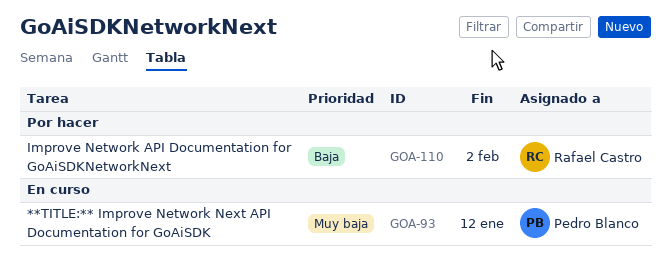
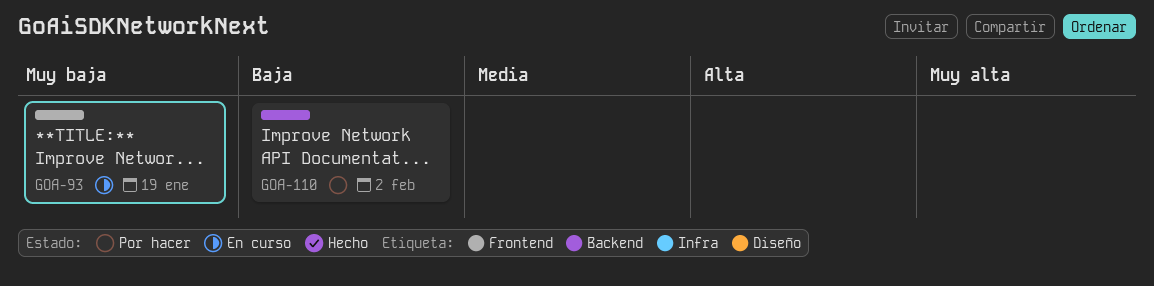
GOA-93, due: Jan 12 -> Jan 19

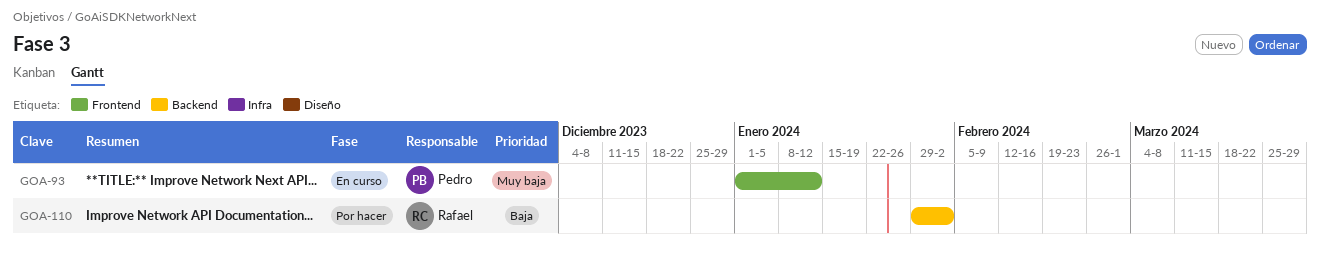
GOA-93, due: Jan 19 -> Jan 12

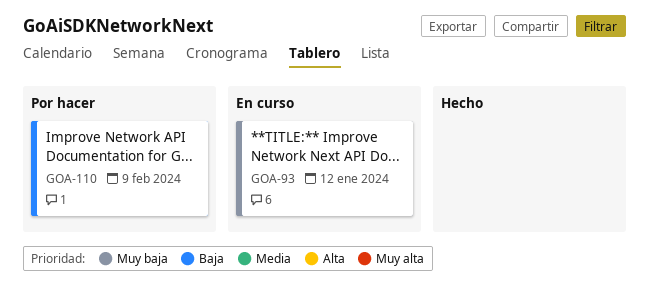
GOA-110, due: Feb 2 -> Feb 9

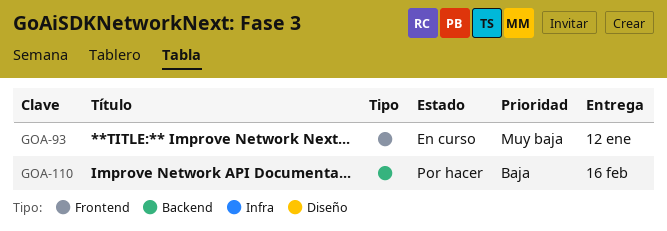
GOA-110, due: Feb 9 -> Feb 16

